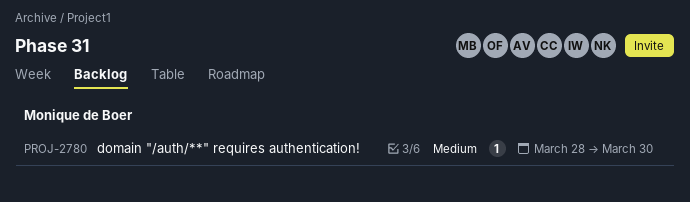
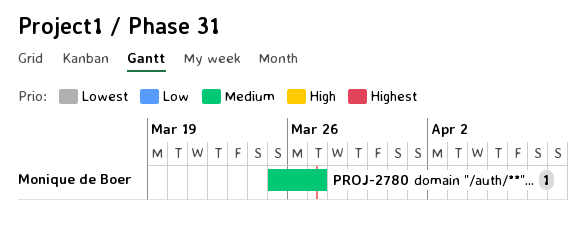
PROJ-2780, start: Mar 28 -> Mar 25
PROJ-2780, due: Mar 30 -> Mar 27

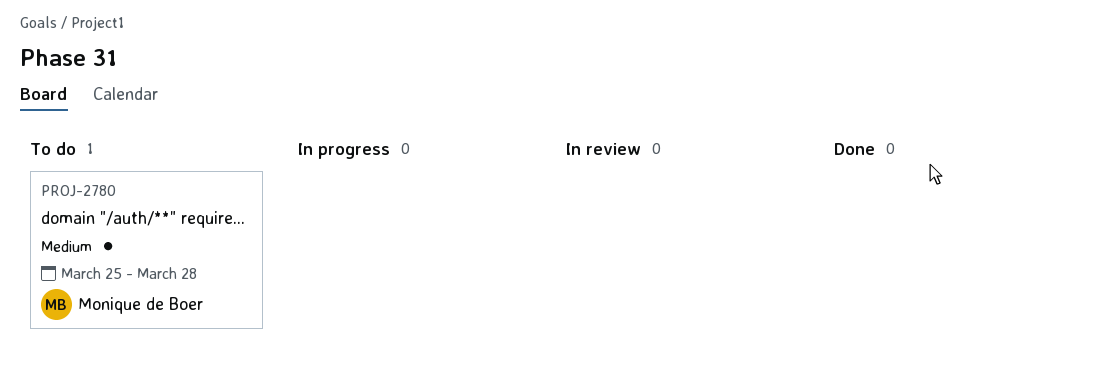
PROJ-2780, due: Mar 27 -> Mar 28

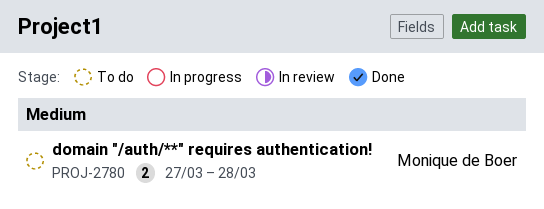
PROJ-2780, estimate: 1 -> 2
PROJ-2780, start: Mar 25 -> Mar 27

